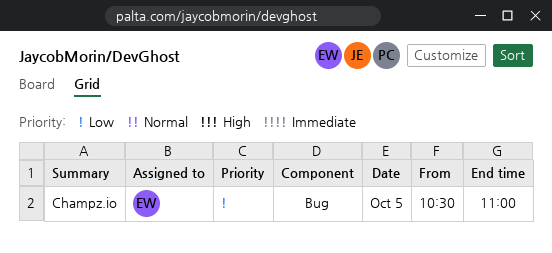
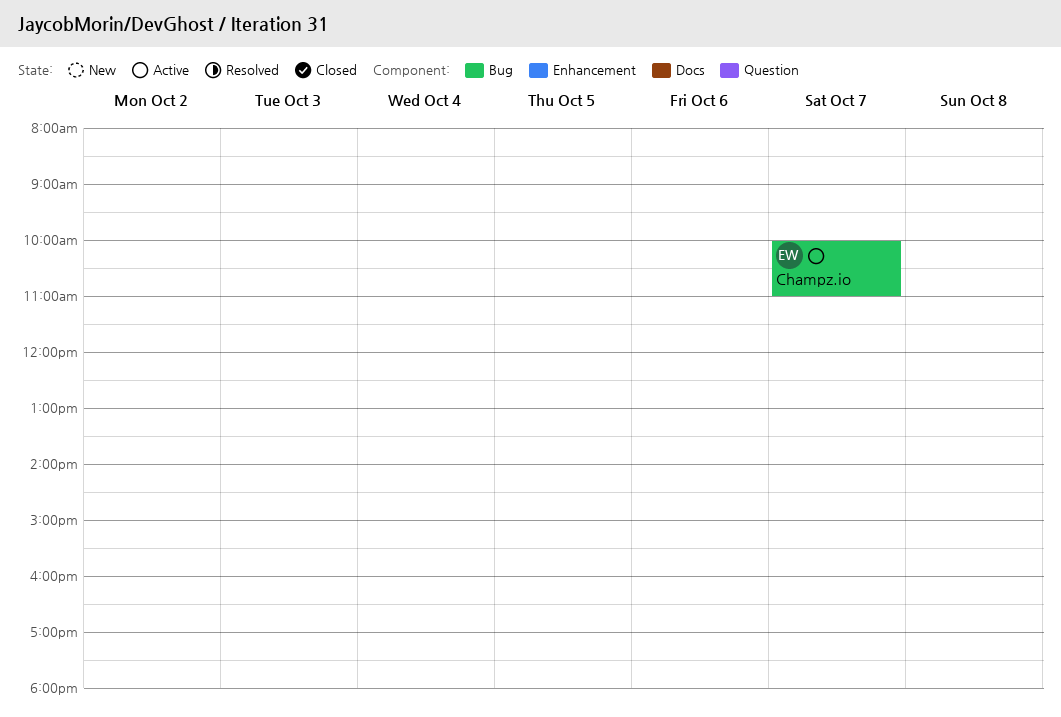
Champz.io, day: Oct 5 -> Oct 7
Champz.io, begins: 10:30 -> 10:00

